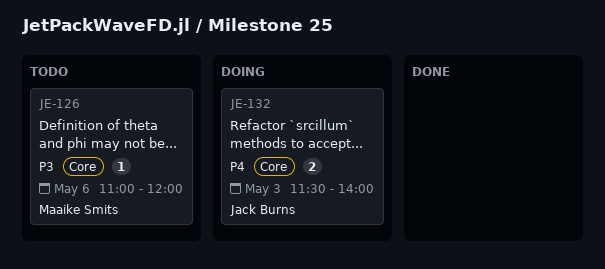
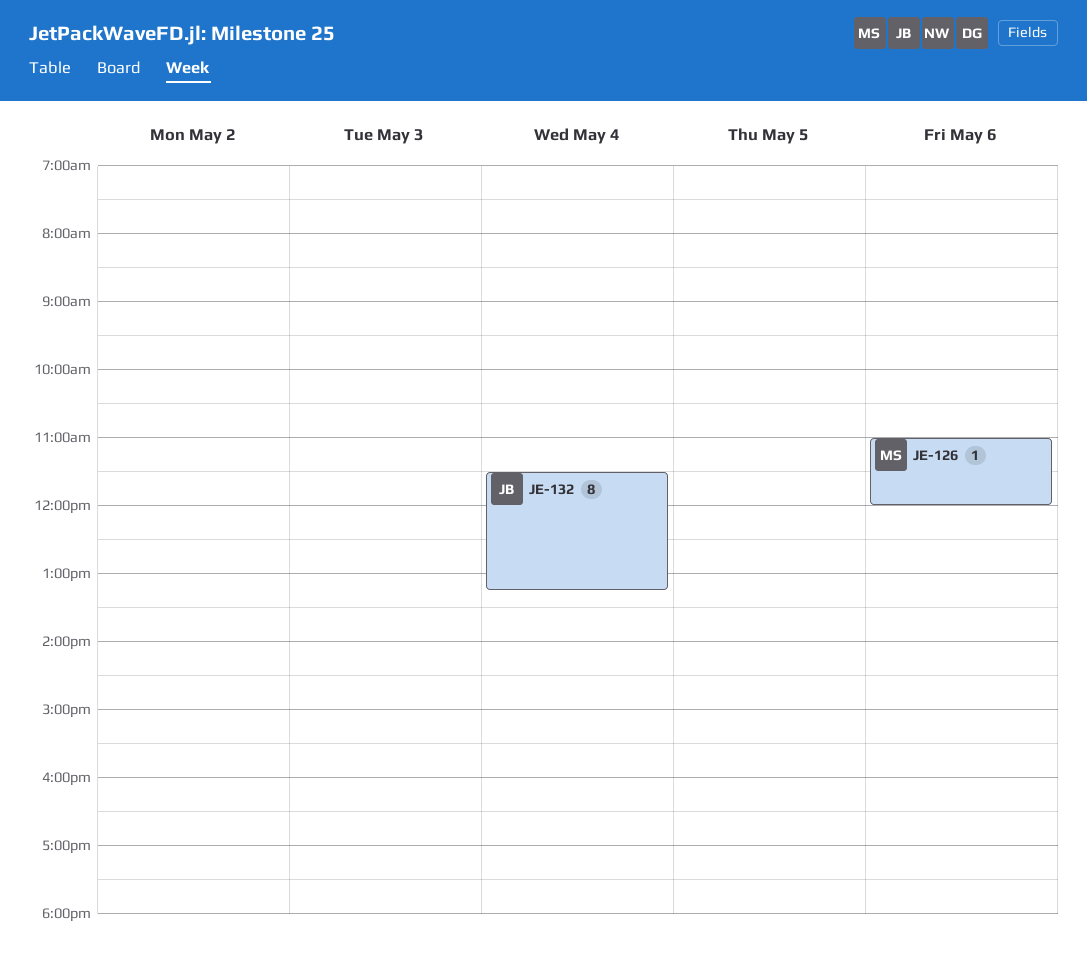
JE-132, estimate: 2 -> 8
JE-132, day: May 3 -> May 4
JE-132, ends: 14:00 -> 13:15

